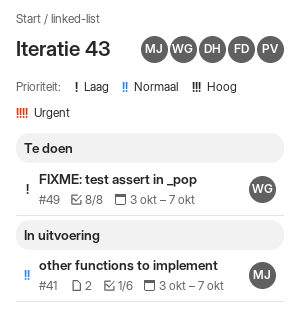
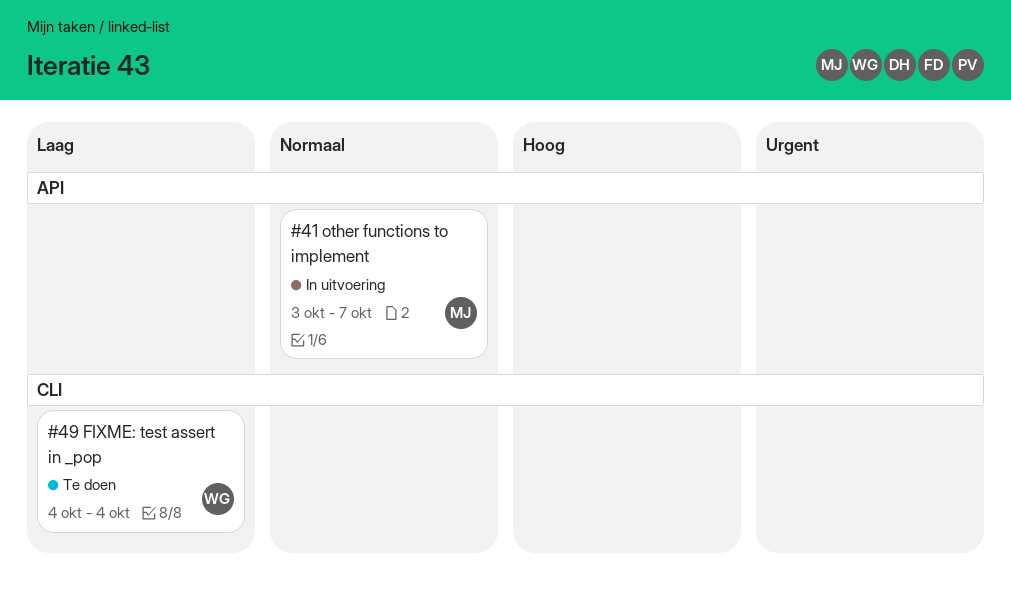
#49, start: Oct 3 -> Oct 4
#49, due: Oct 7 -> Oct 4

